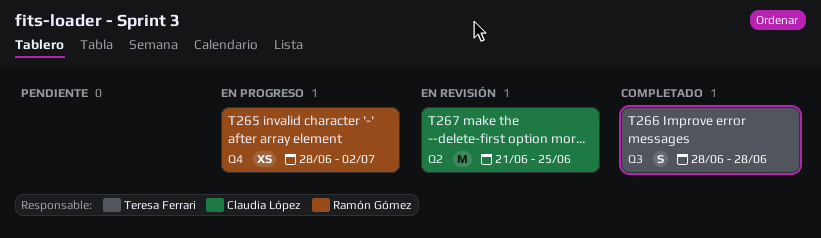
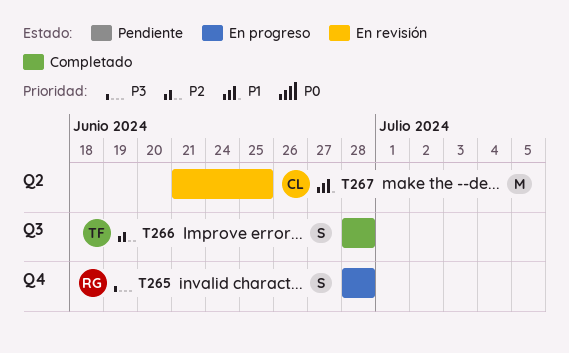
T265, estimate: XS -> S
T265, due: Jul 2 -> Jun 28

